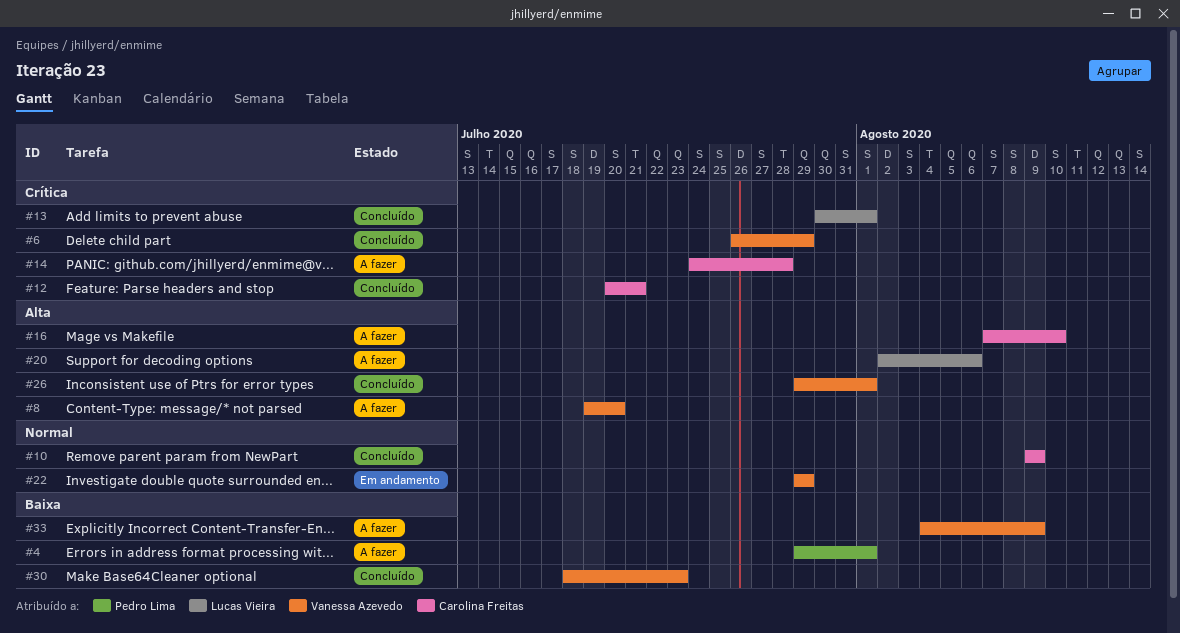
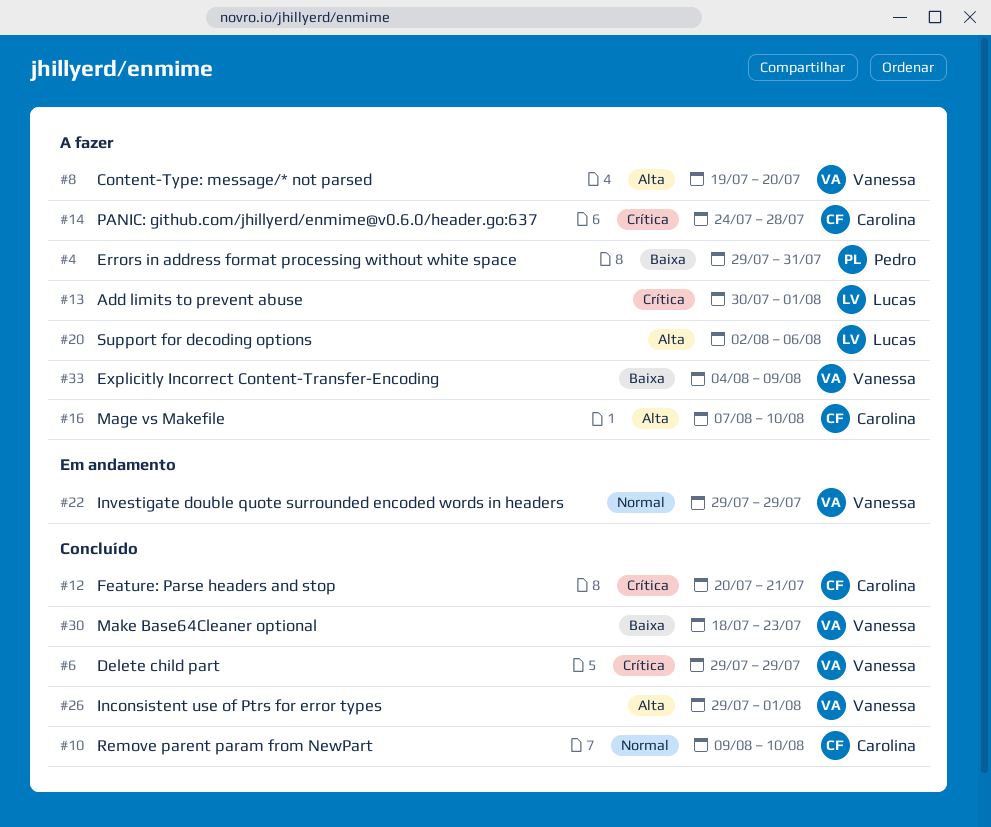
#4, due: Aug 1 -> Jul 31
#6, start: Jul 26 -> Jul 29
#10, due: Aug 9 -> Aug 10
#13, status: Concluído -> A fazer

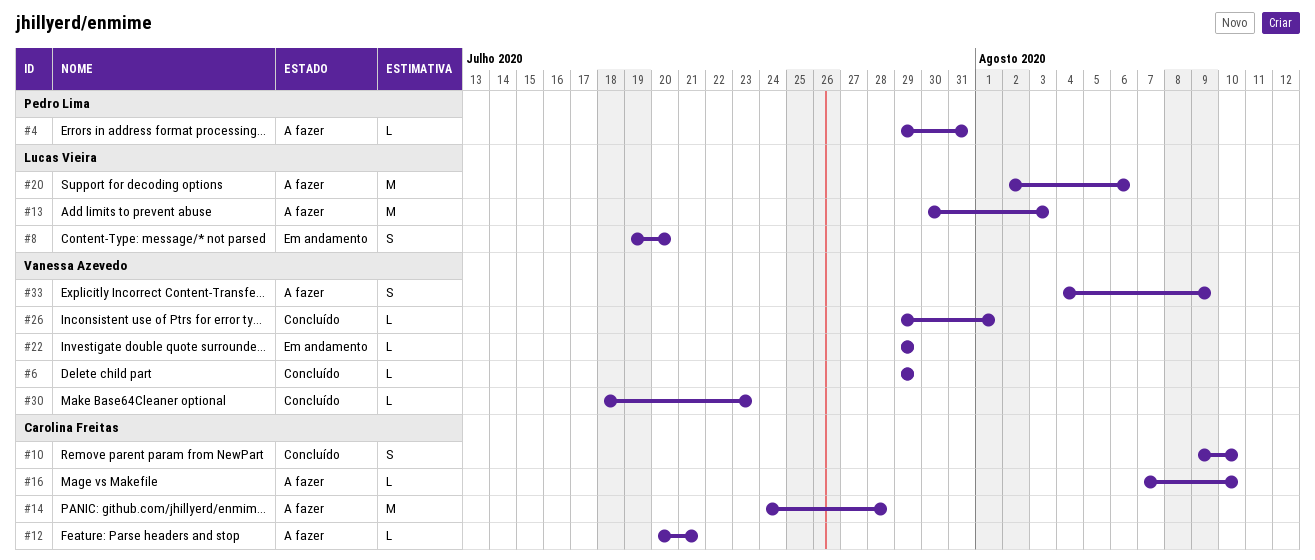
#8, status: A fazer -> Em andamento
#8, owner: Vanessa Azevedo -> Lucas Vieira
#12, status: Concluído -> A fazer
#13, due: Aug 1 -> Aug 3

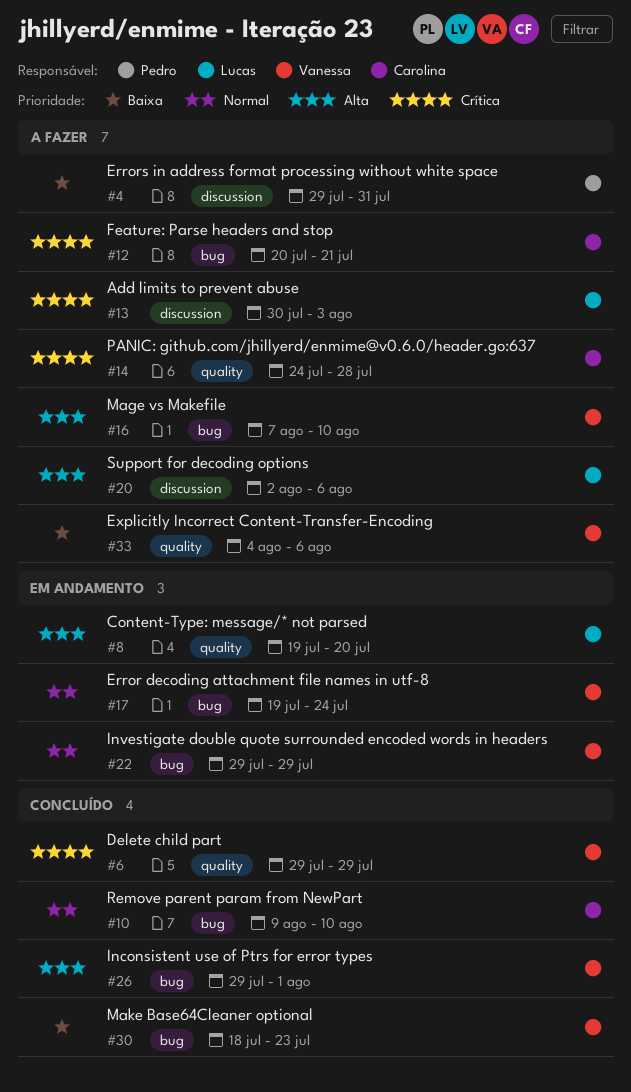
#16, owner: Carolina Freitas -> Vanessa Azevedo
#17: none -> present
#33, due: Aug 9 -> Aug 6

